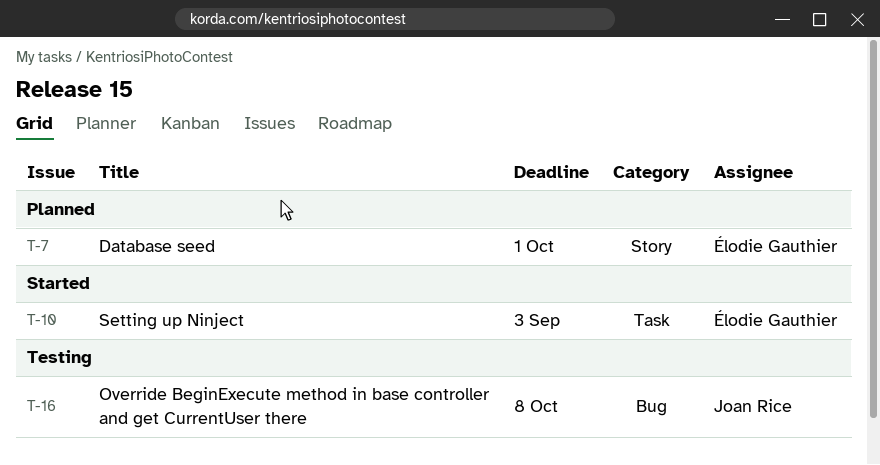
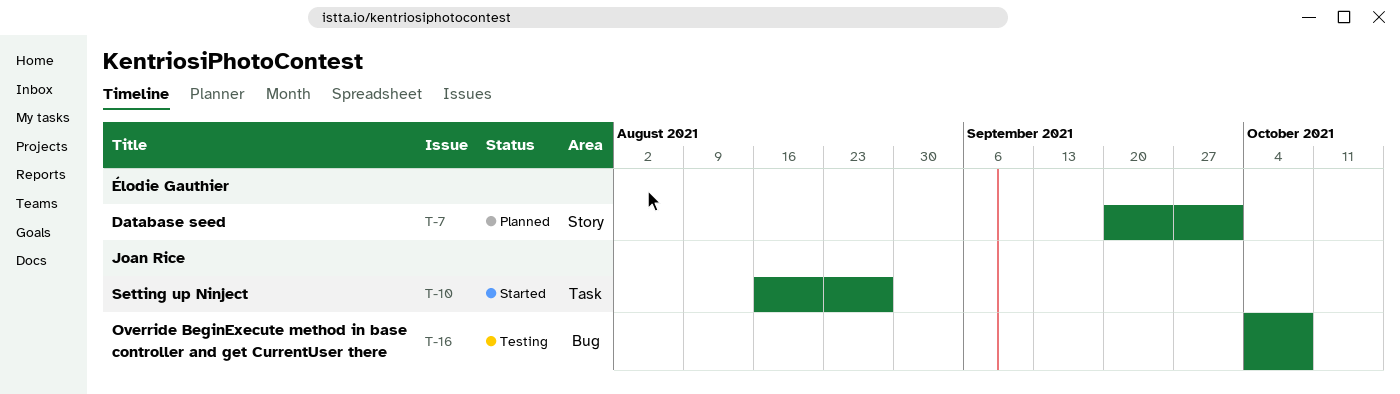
T-10, owner: Élodie Gauthier -> Joan Rice
T-10, due: Sep 3 -> Aug 27

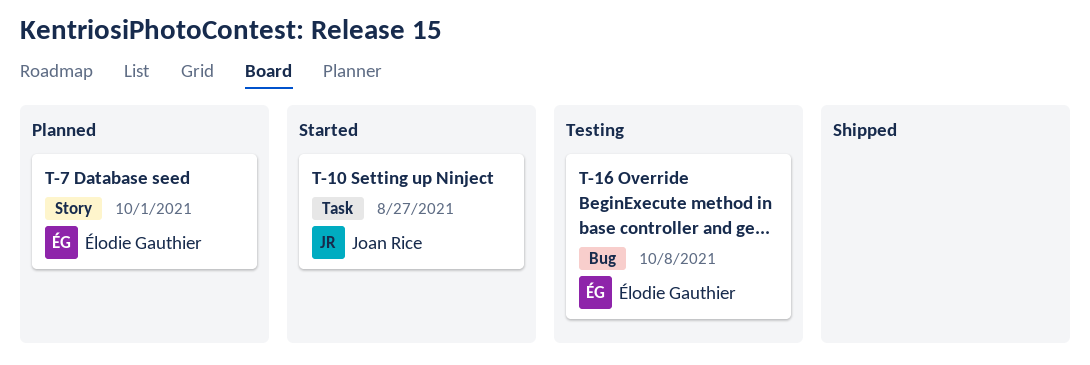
T-16, owner: Joan Rice -> Élodie Gauthier

